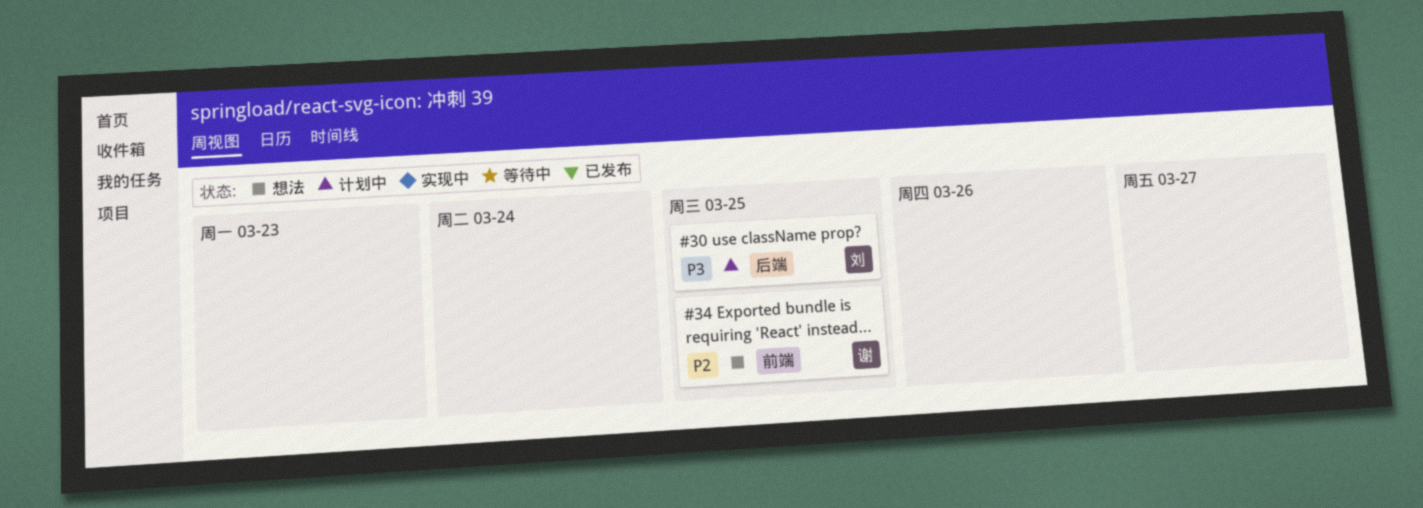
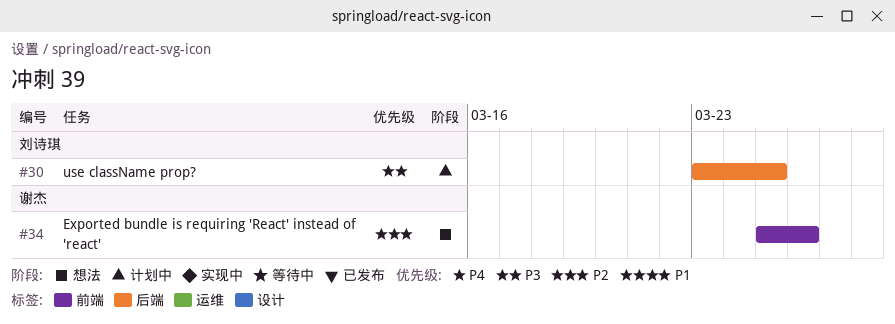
#34, due: Mar 25 -> Mar 26

